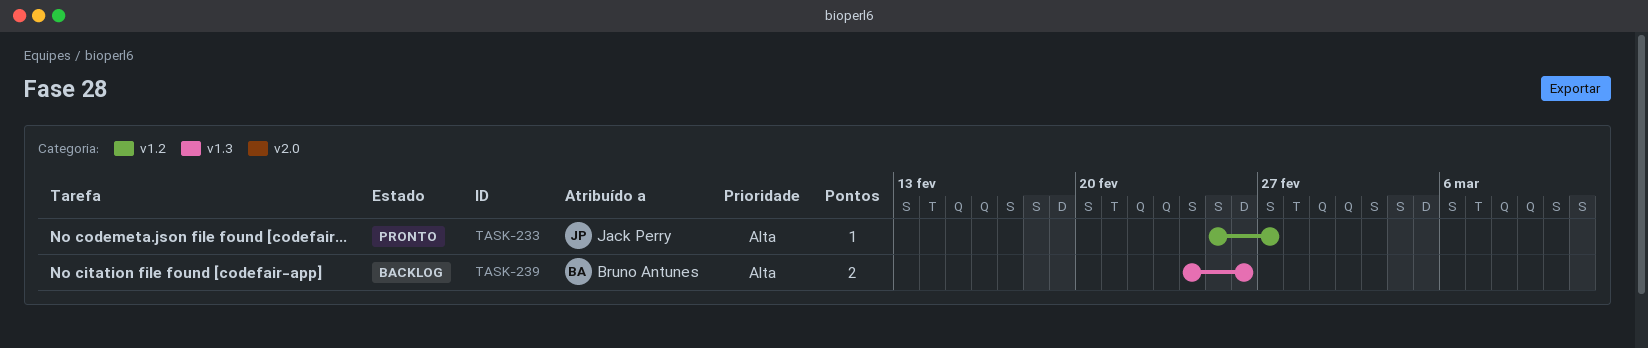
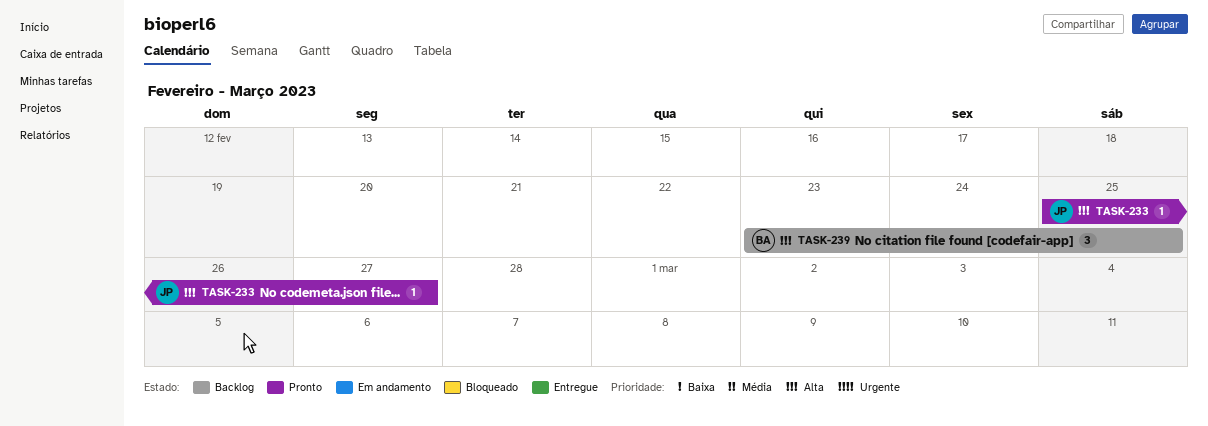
TASK-239, estimate: 2 -> 3
TASK-239, start: Feb 24 -> Feb 23
TASK-239, due: Feb 26 -> Feb 25

